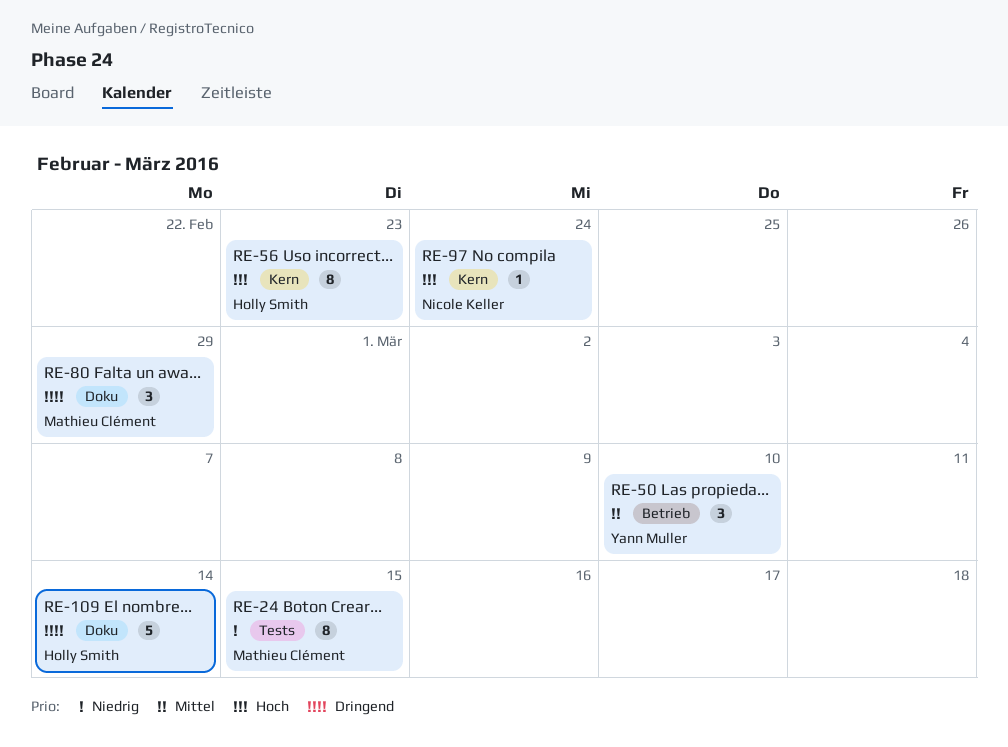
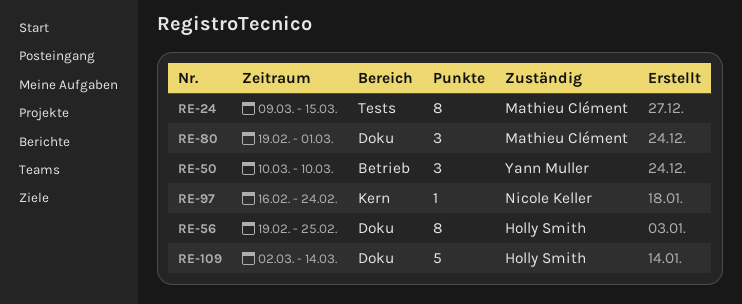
RE-56, label: Kern -> Doku
RE-56, due: Feb 23 -> Feb 25
RE-80, due: Feb 29 -> Mar 1

